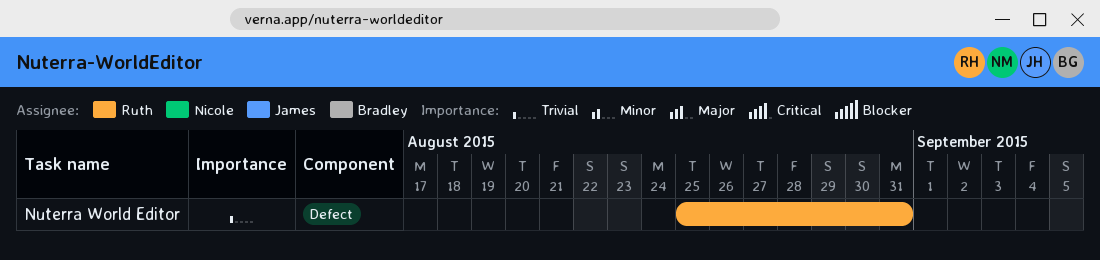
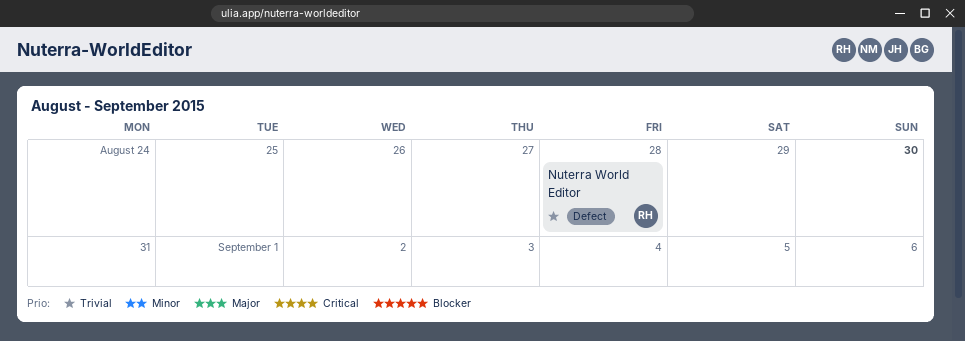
Nuterra World Editor, due: Aug 31 -> Aug 28

